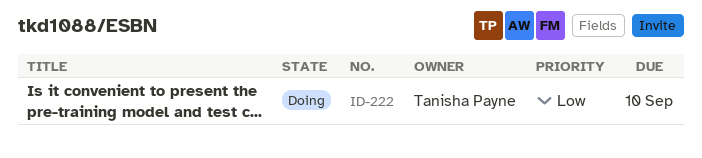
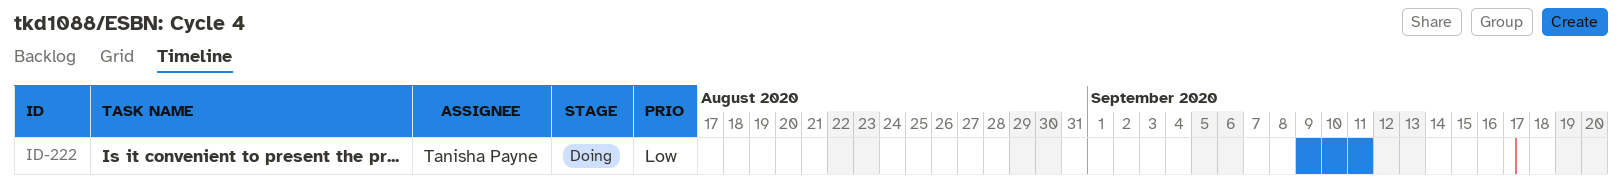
ID-222, due: Sep 10 -> Sep 11

